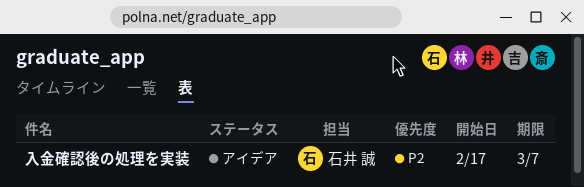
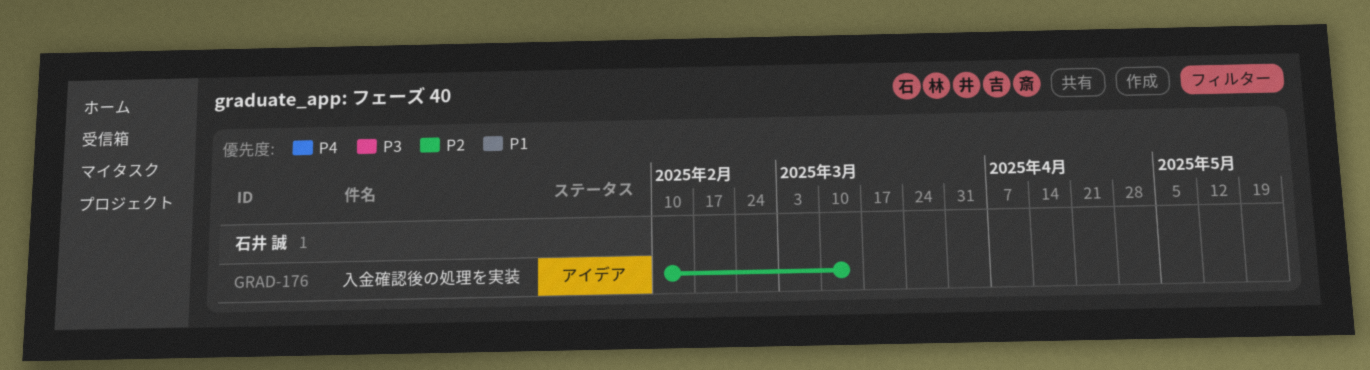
入金確認後の処理を実装, start: Feb 17 -> Feb 10
入金確認後の処理を実装, due: Mar 7 -> Mar 14

